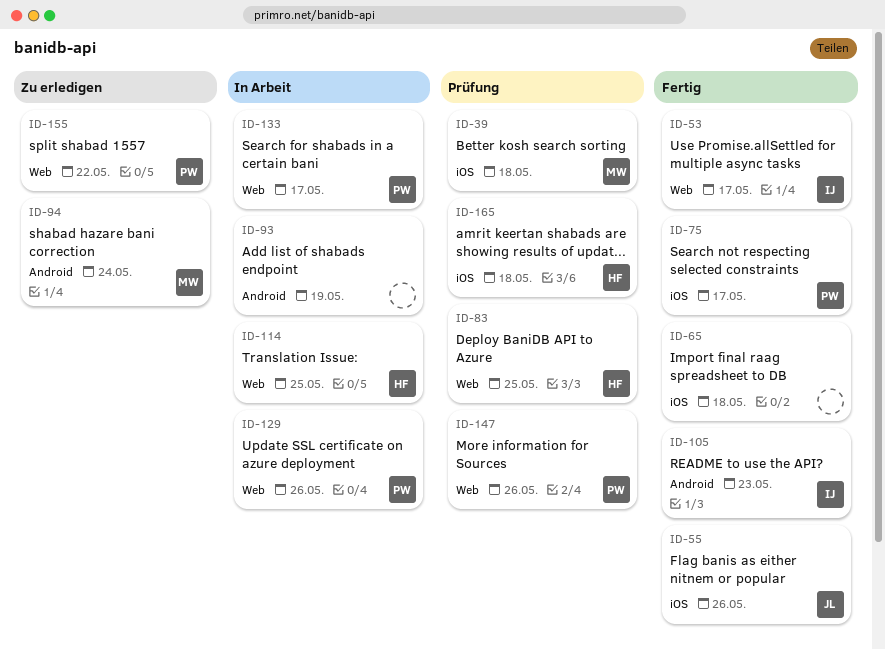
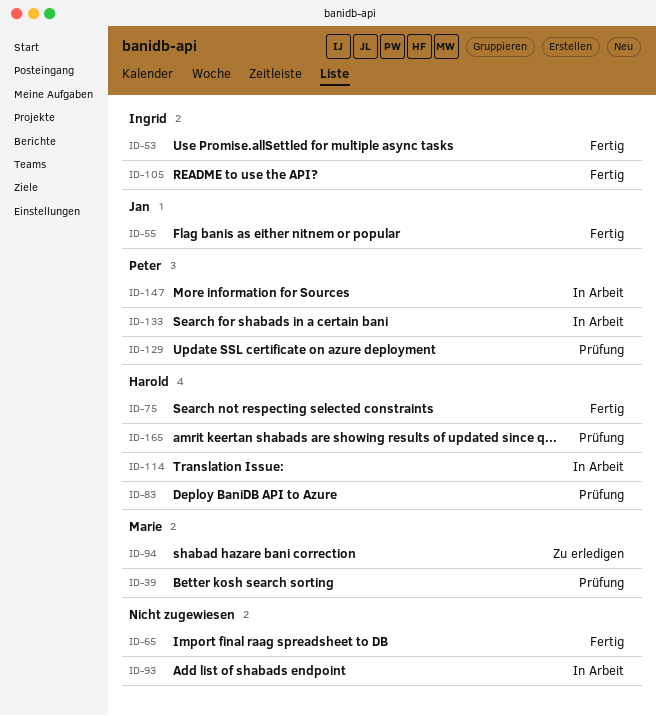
ID-75, owner: Peter -> Harold
ID-129, status: In Arbeit -> Prüfung
ID-147, status: Prüfung -> In Arbeit
ID-155: present -> none

